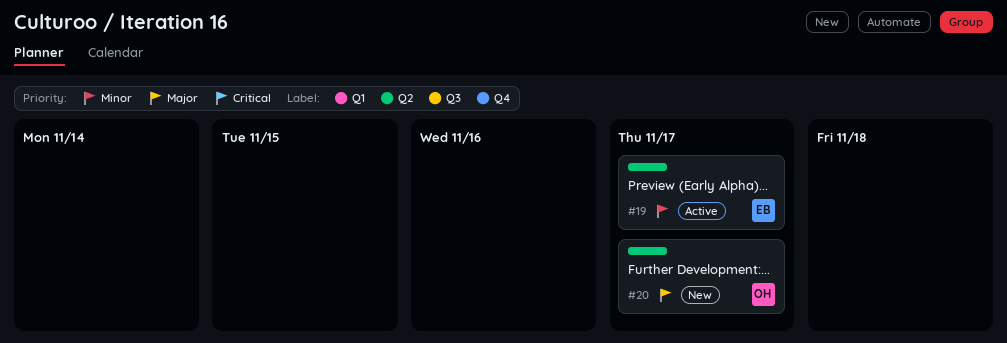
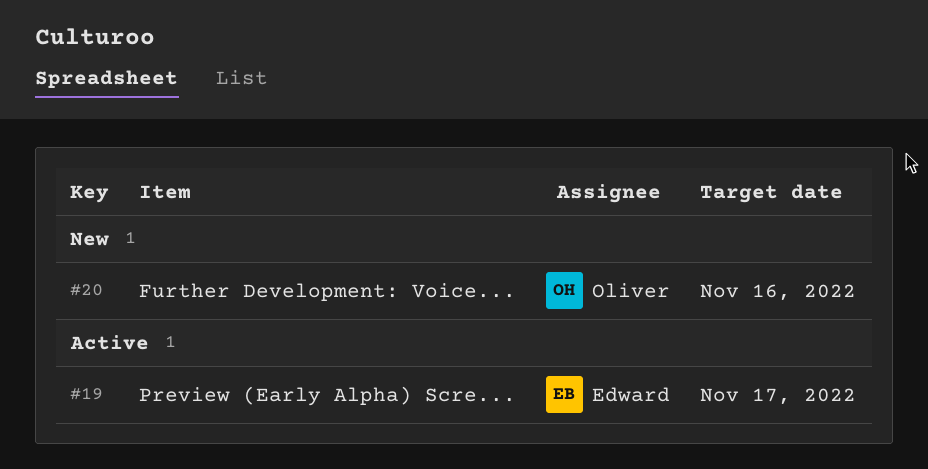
#20, due: Nov 17 -> Nov 16

